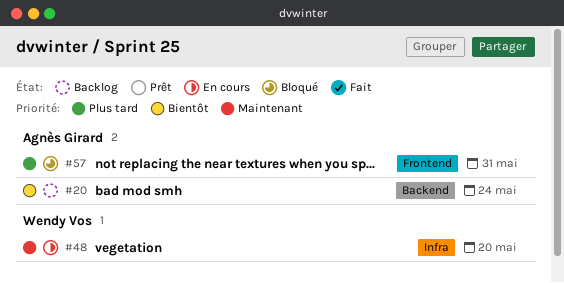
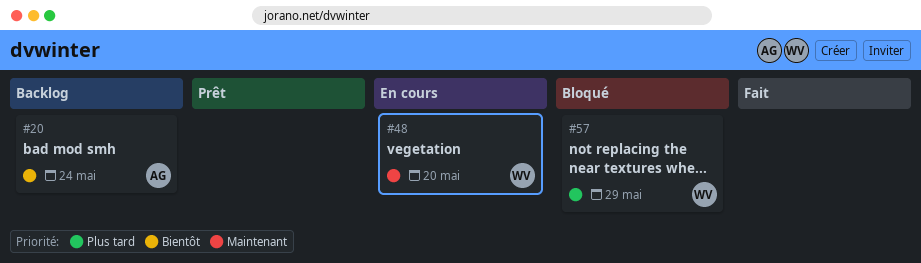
#57, owner: Agnès Girard -> Wendy Vos
#57, due: May 31 -> May 29

